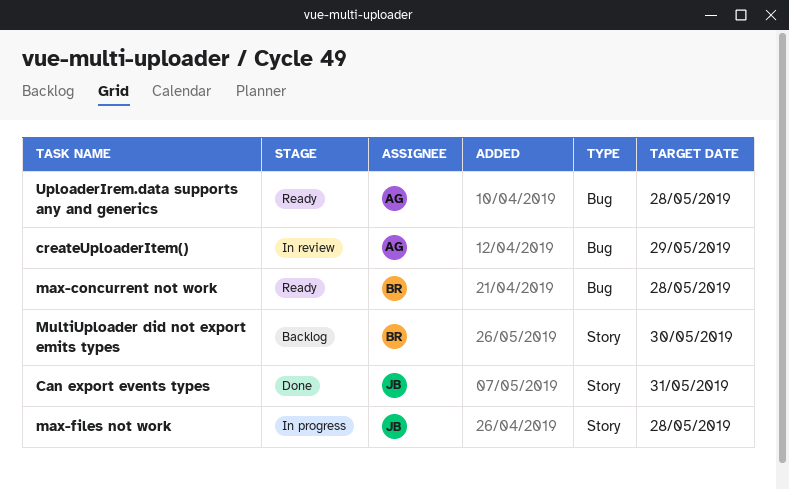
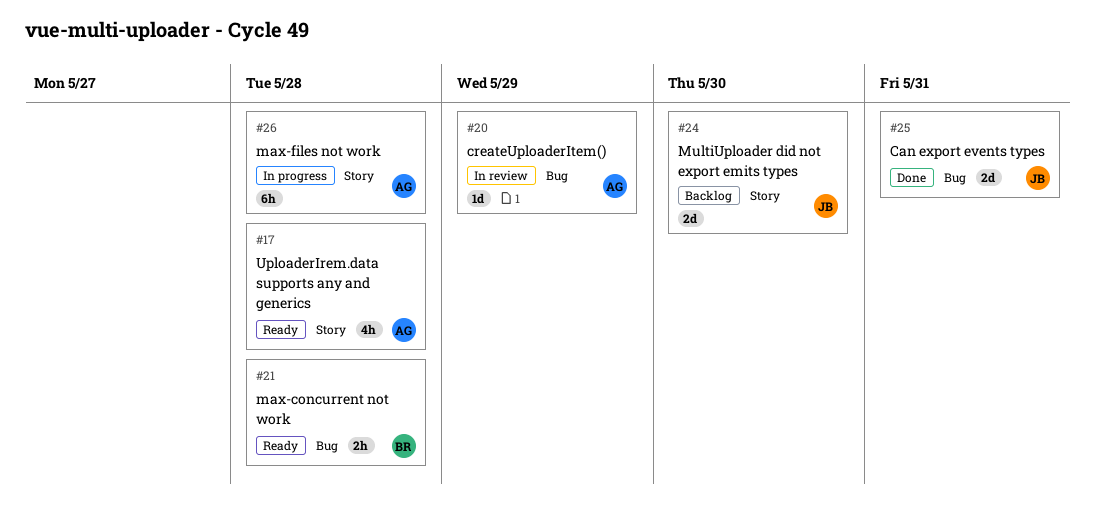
Can export events types, label: Story -> Bug
max-files not work, owner: JB -> AG
MultiUploader did not export emits types, owner: BR -> JB
UploaderIrem.data supports any and generics, label: Bug -> Story

